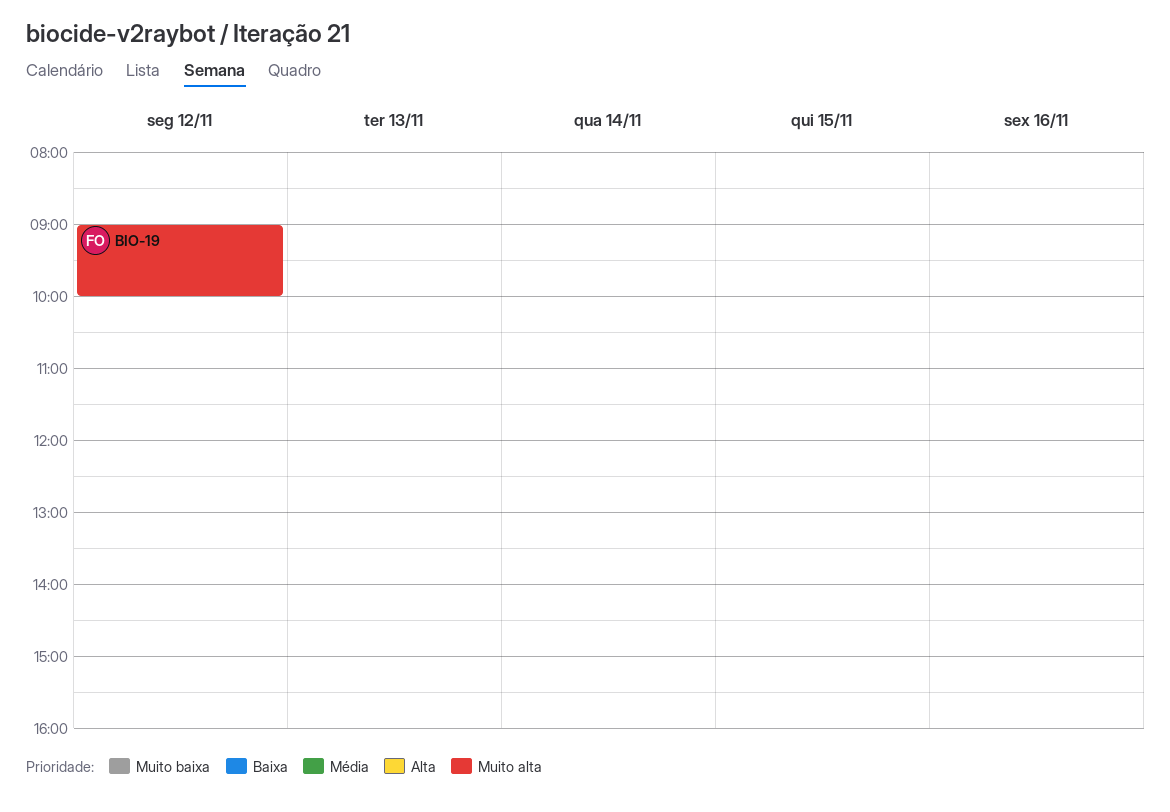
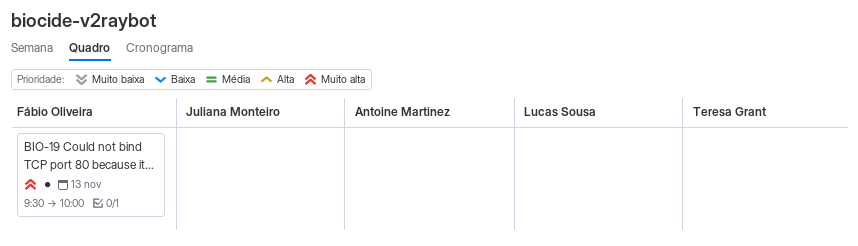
BIO-19, day: Nov 12 -> Nov 13
BIO-19, begins: 09:00 -> 09:30

